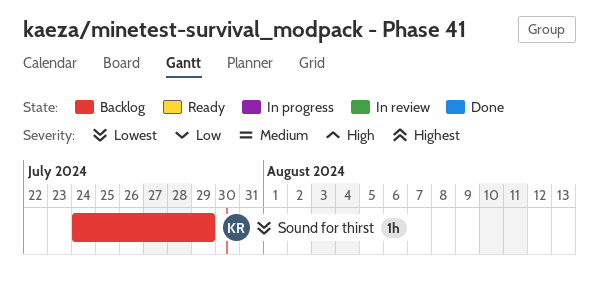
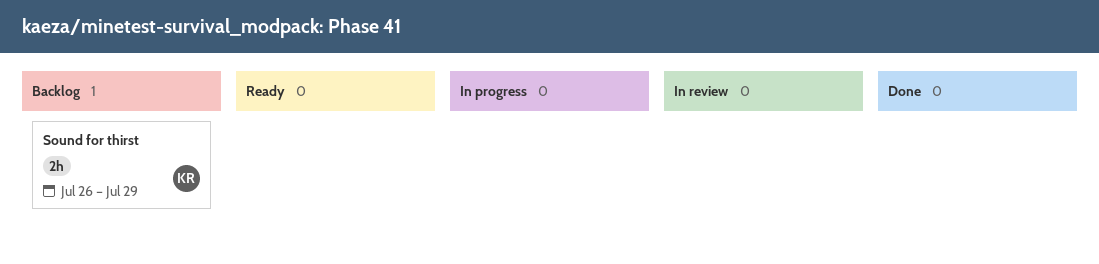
Sound for thirst, estimate: 1h -> 2h
Sound for thirst, start: Jul 24 -> Jul 26

